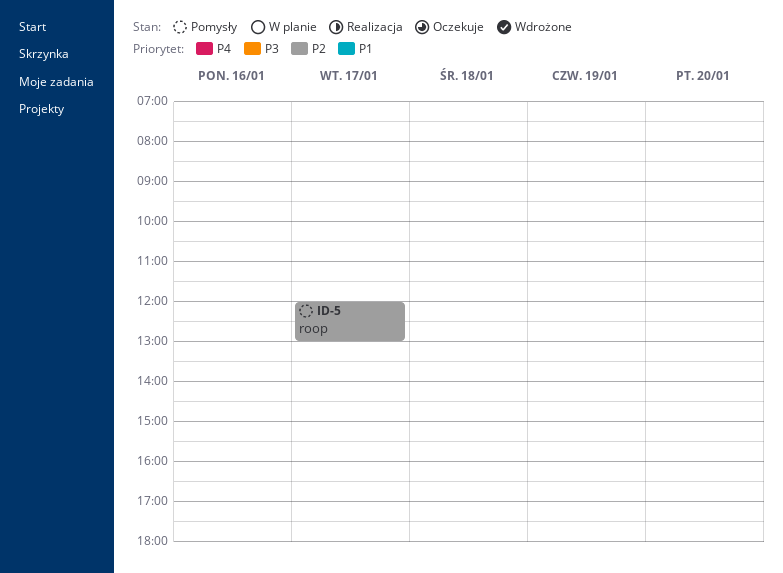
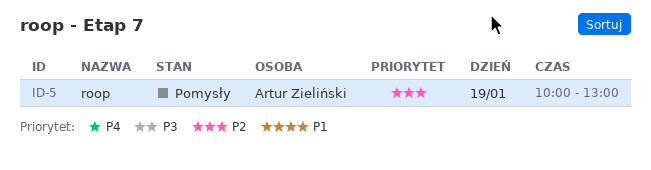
ID-5, day: Jan 17 -> Jan 19
ID-5, begins: 12:00 -> 10:00

